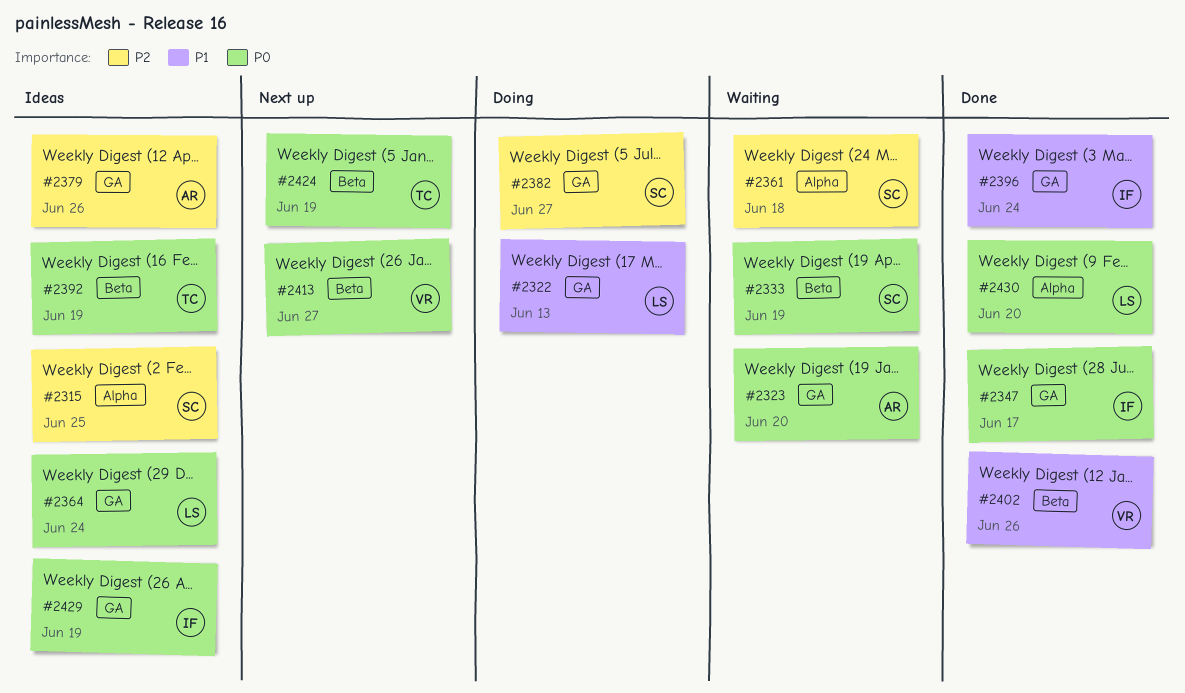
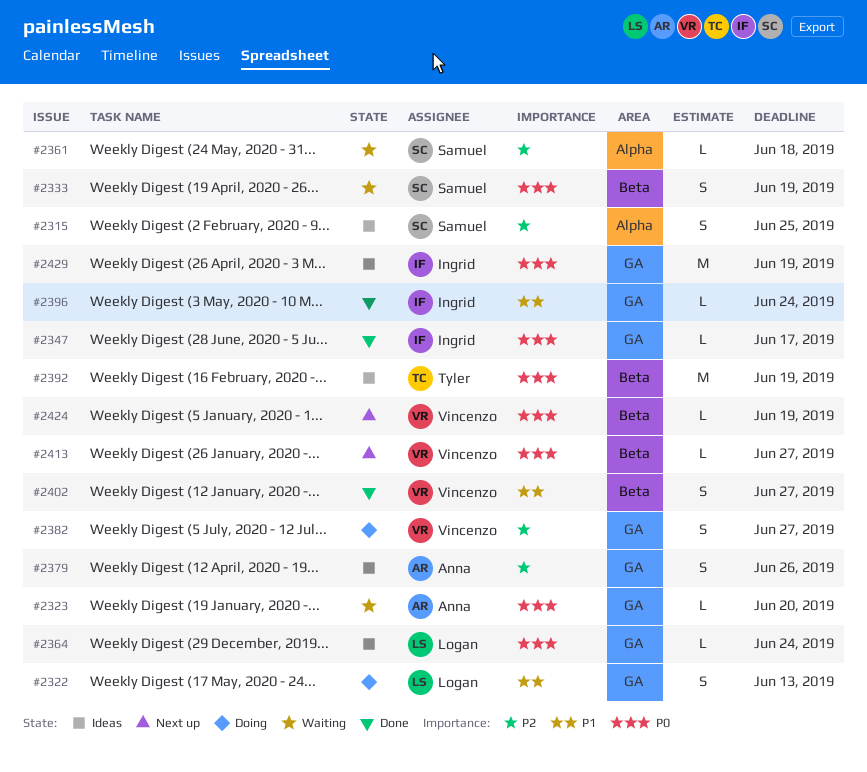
#2382, owner: Samuel -> Vincenzo
#2402, due: Jun 26 -> Jun 27
#2424, owner: Tyler -> Vincenzo
#2430: present -> none

